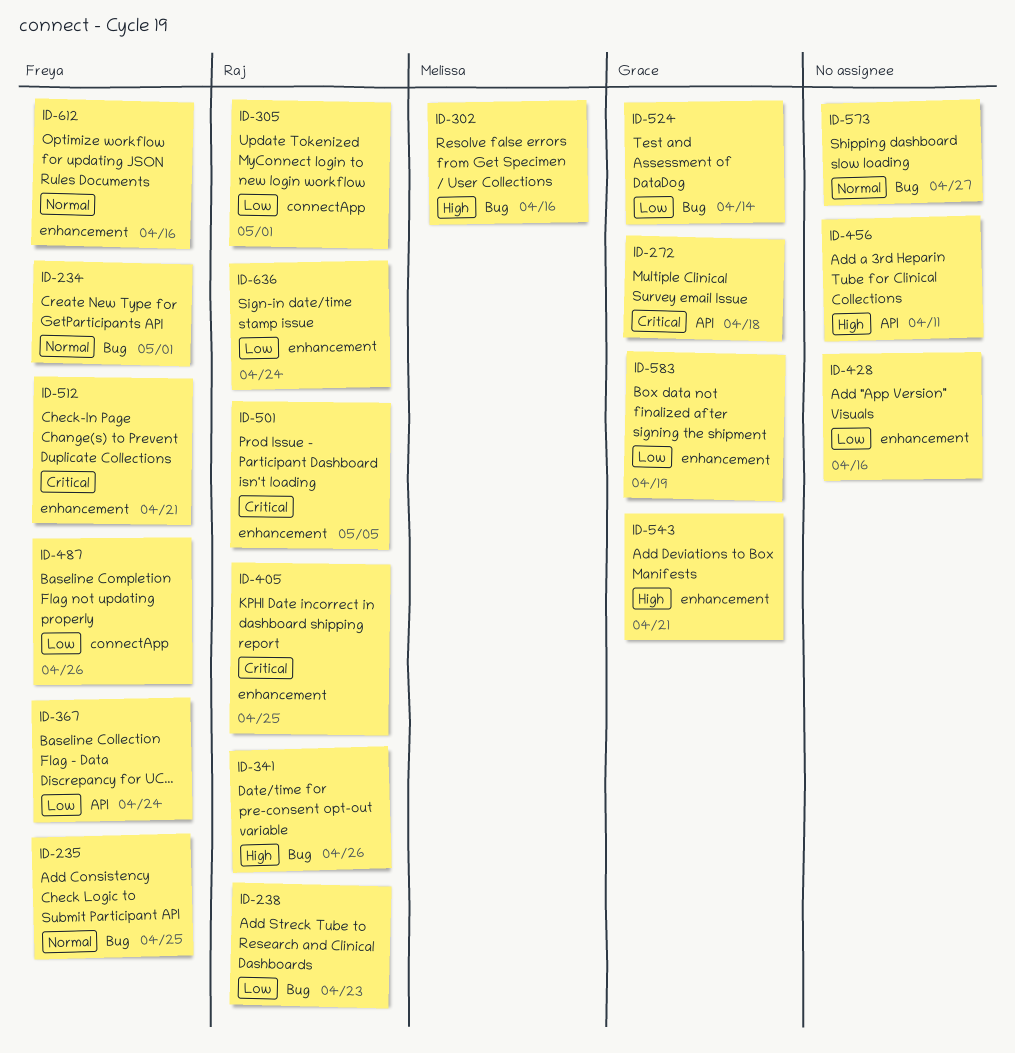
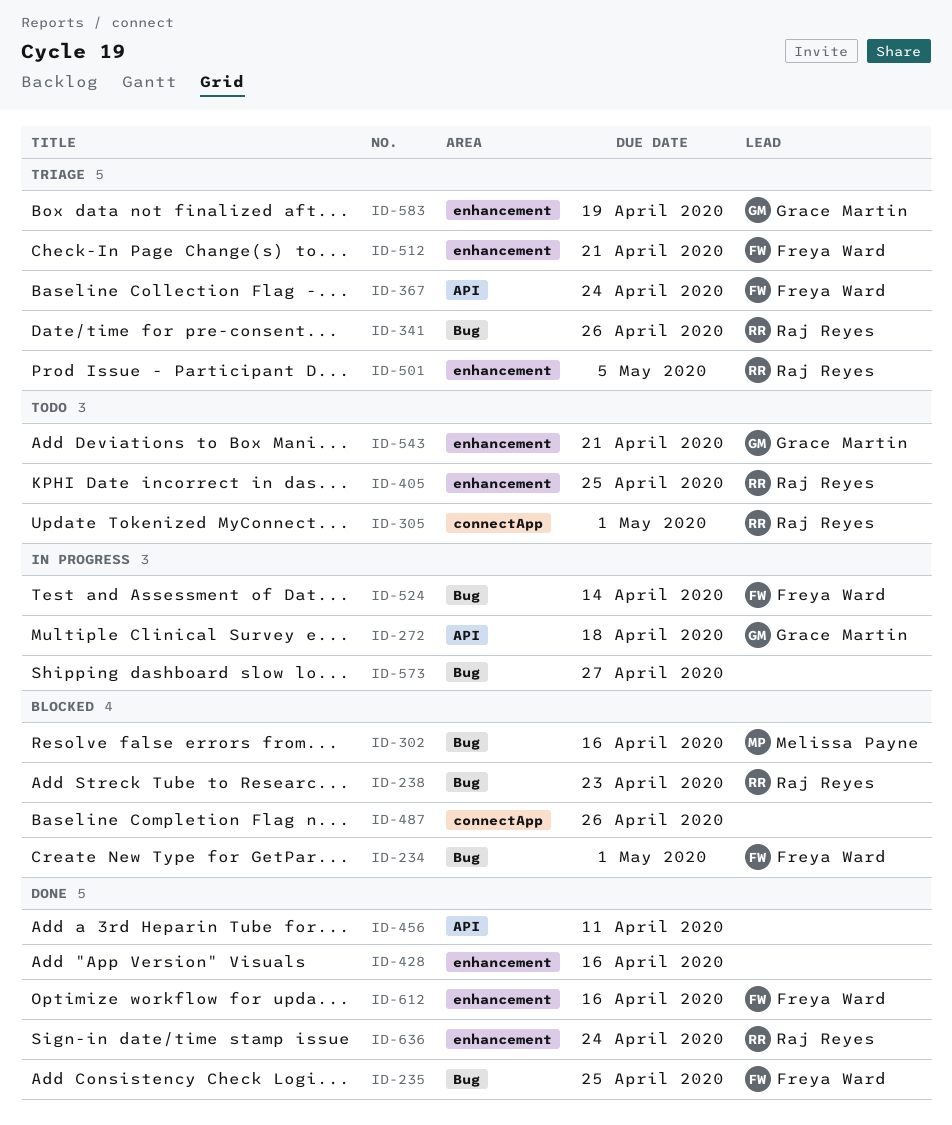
ID-487, owner: Freya Ward -> none
ID-524, owner: Grace Martin -> Freya Ward

